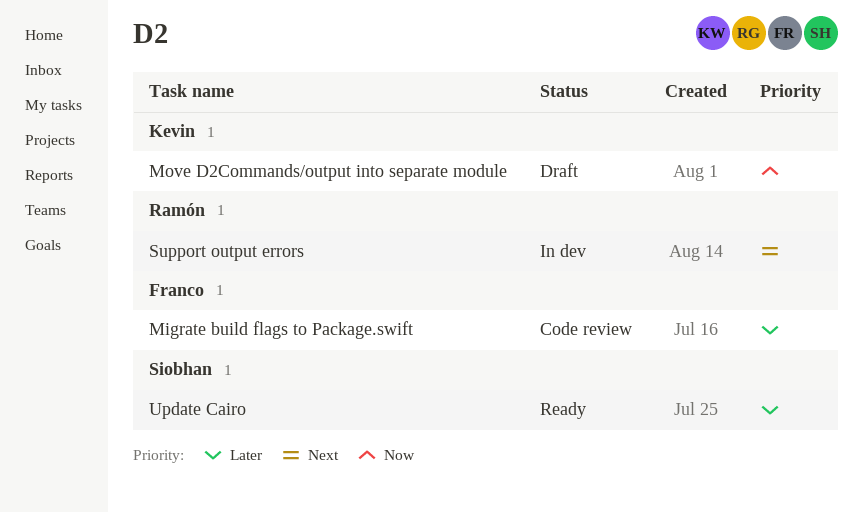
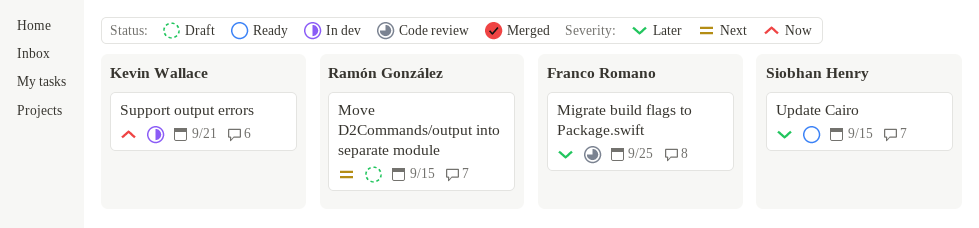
Move D2Commands/output into separate module, owner: Kevin Wallace -> Ramón González
Move D2Commands/output into separate module, priority: Now -> Next
Support output errors, owner: Ramón González -> Kevin Wallace
Support output errors, priority: Next -> Now

